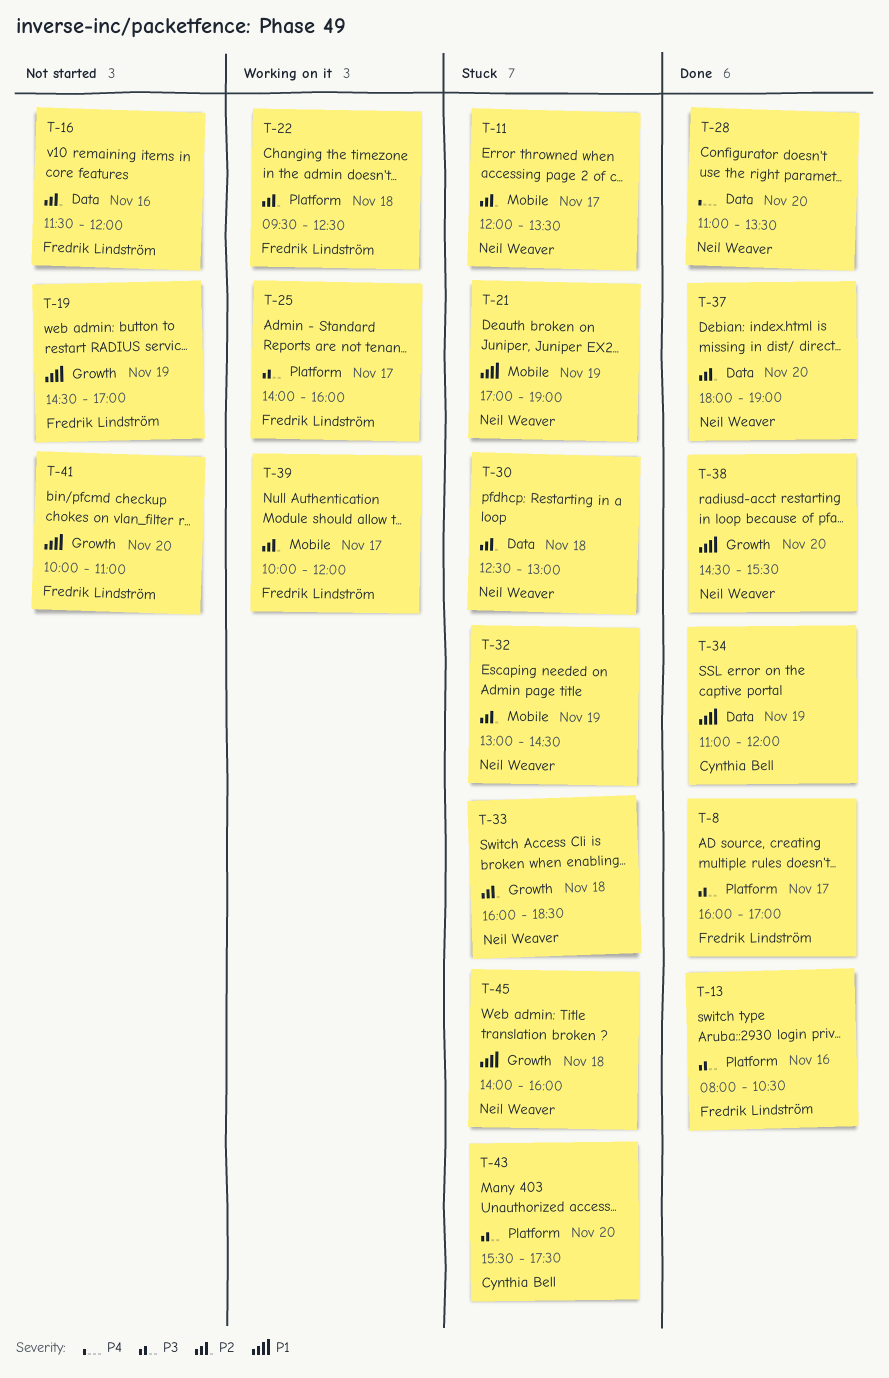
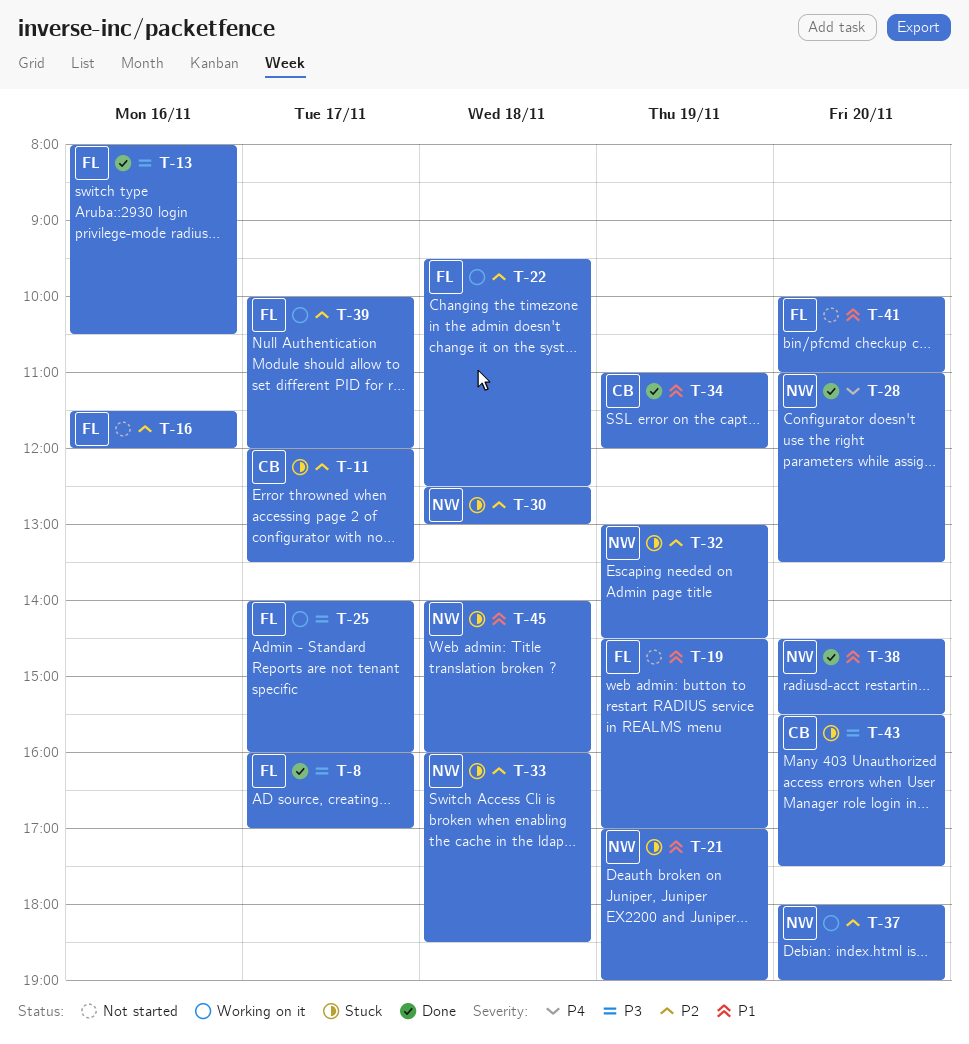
T-11, owner: Neil Weaver -> Cynthia Bell
T-37, status: Done -> Working on it

